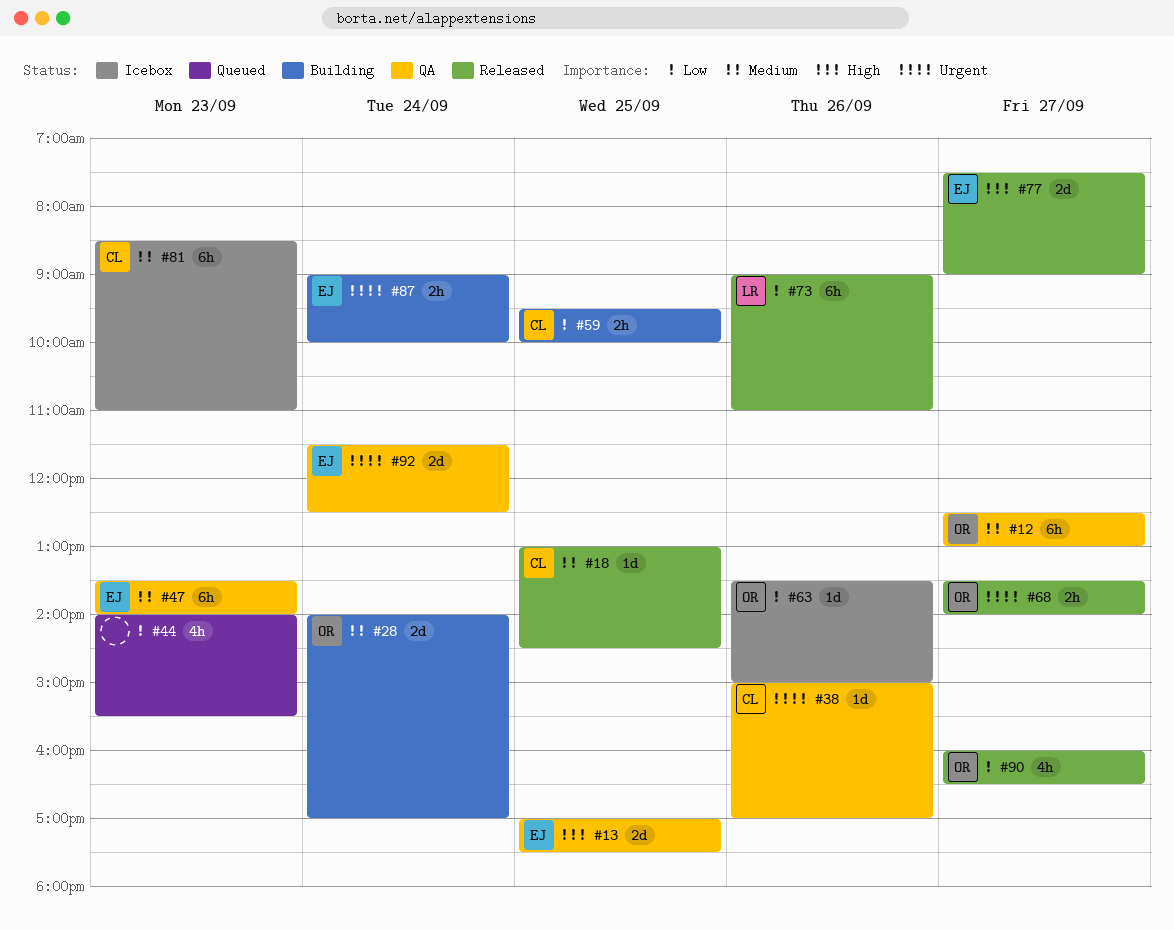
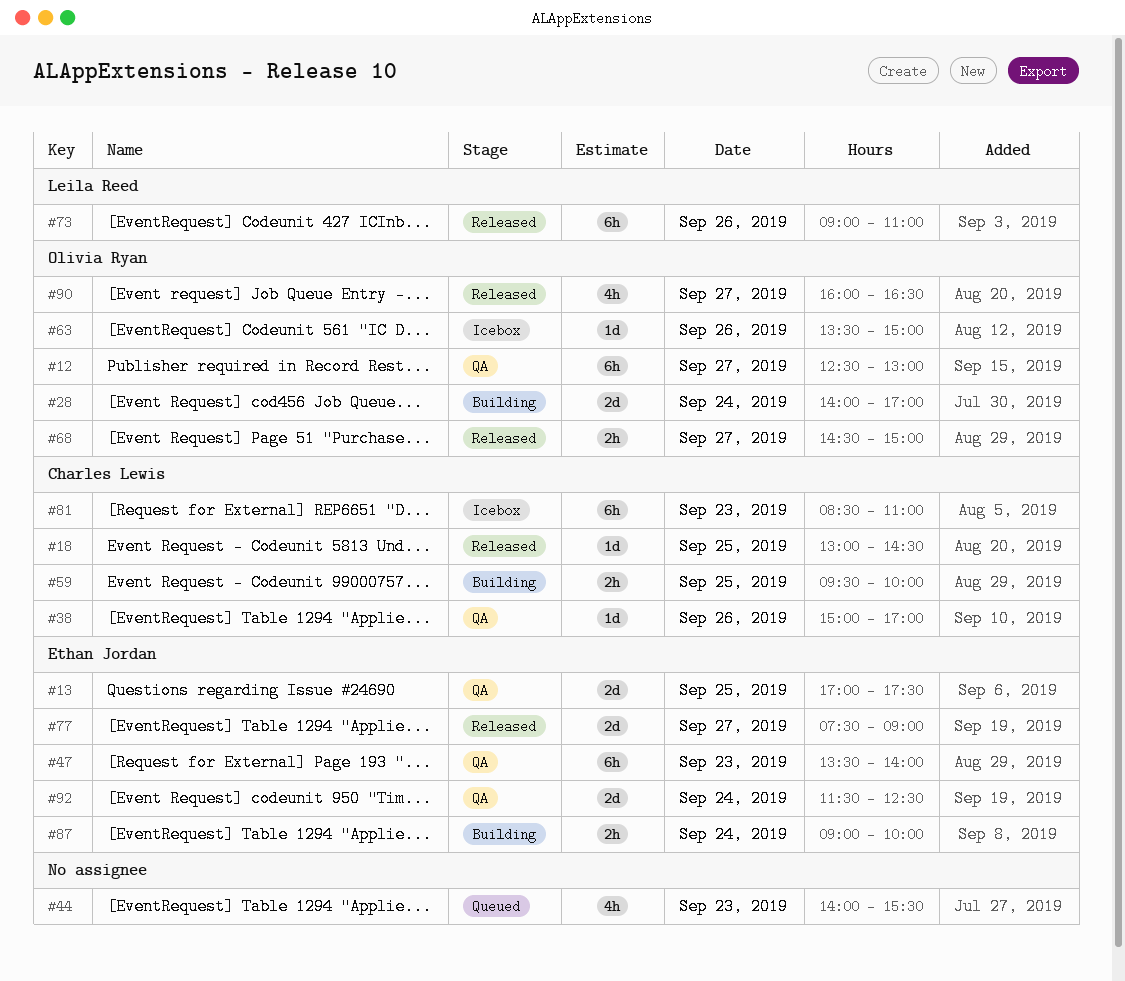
#68, begins: 13:30 -> 14:30
#68, ends: 14:00 -> 15:00

